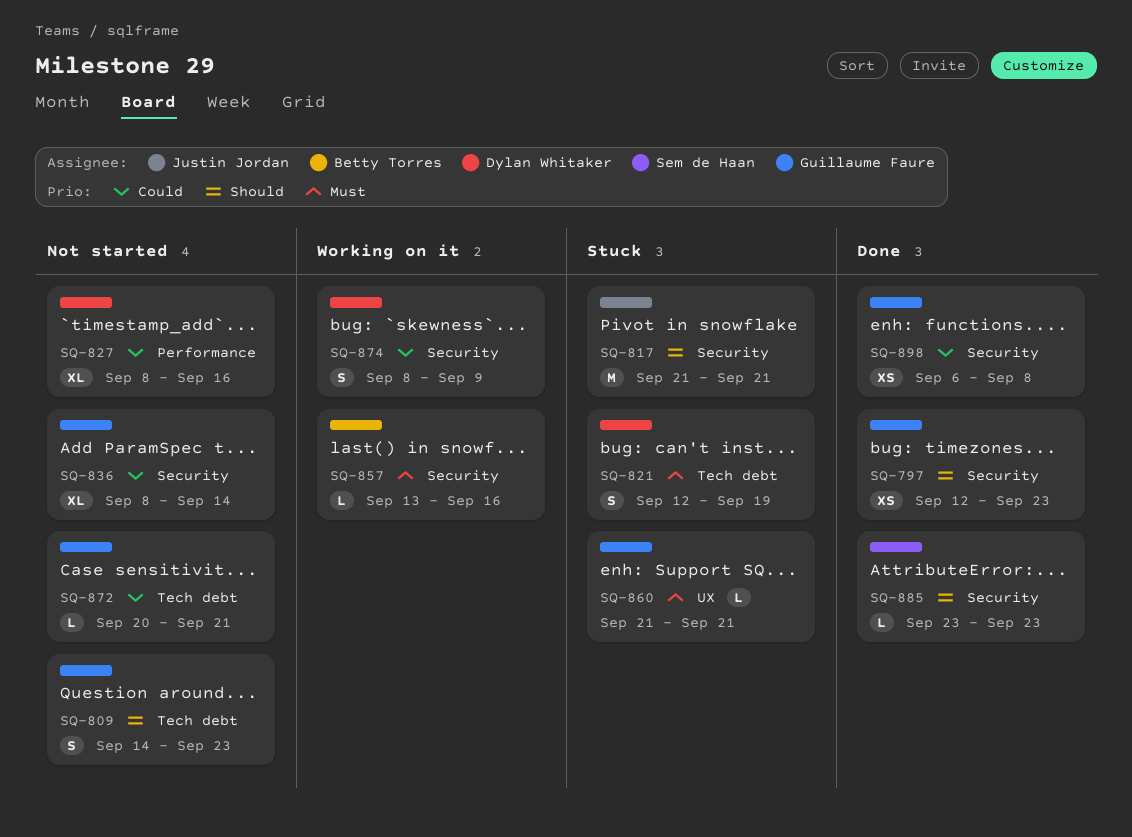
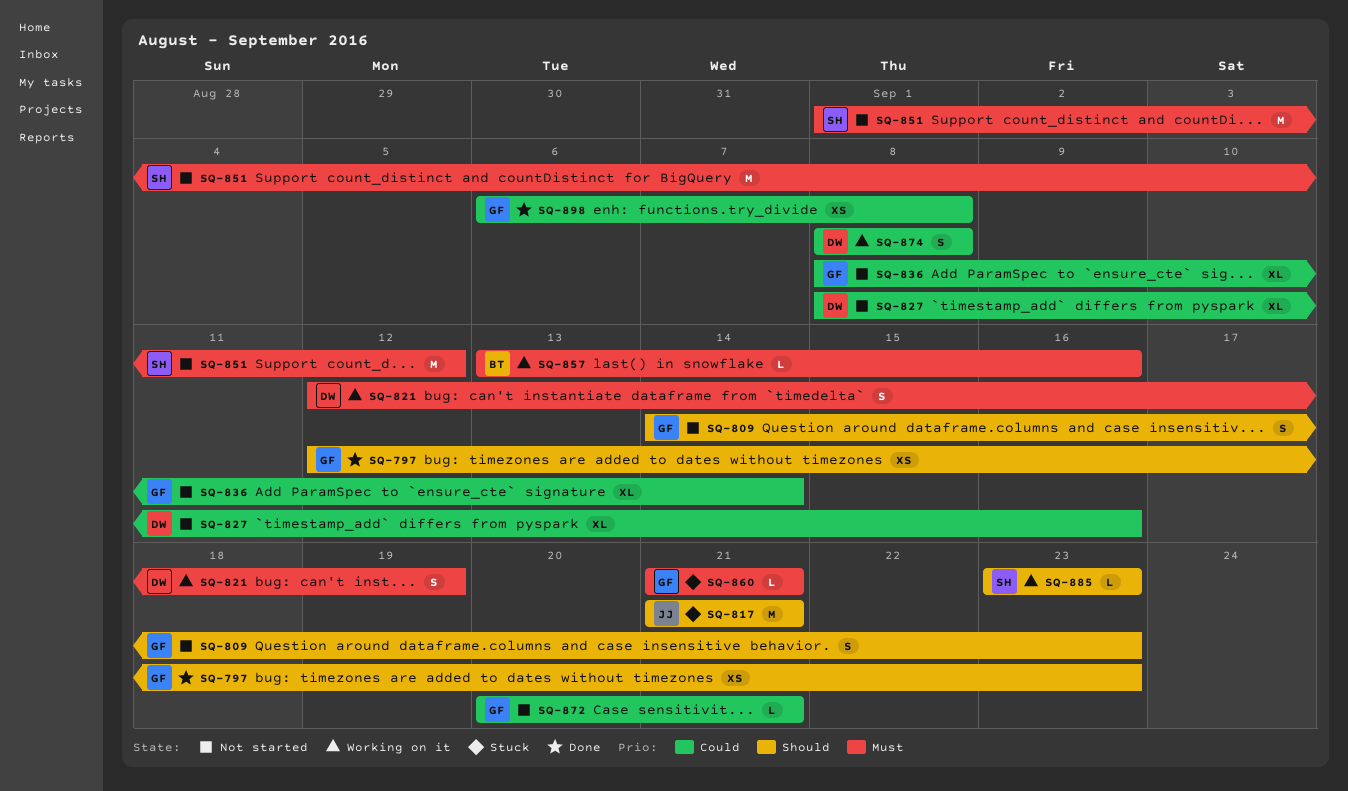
SQ-821, status: Stuck -> Working on it
SQ-851: none -> present
SQ-874, due: Sep 9 -> Sep 8
SQ-885, status: Done -> Working on it

